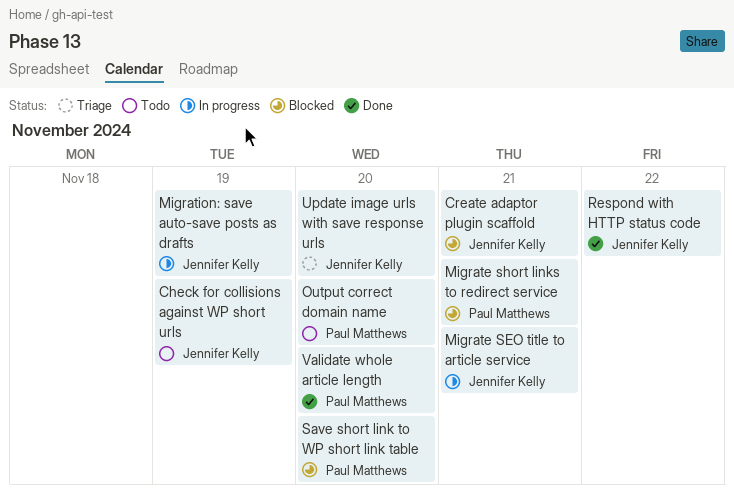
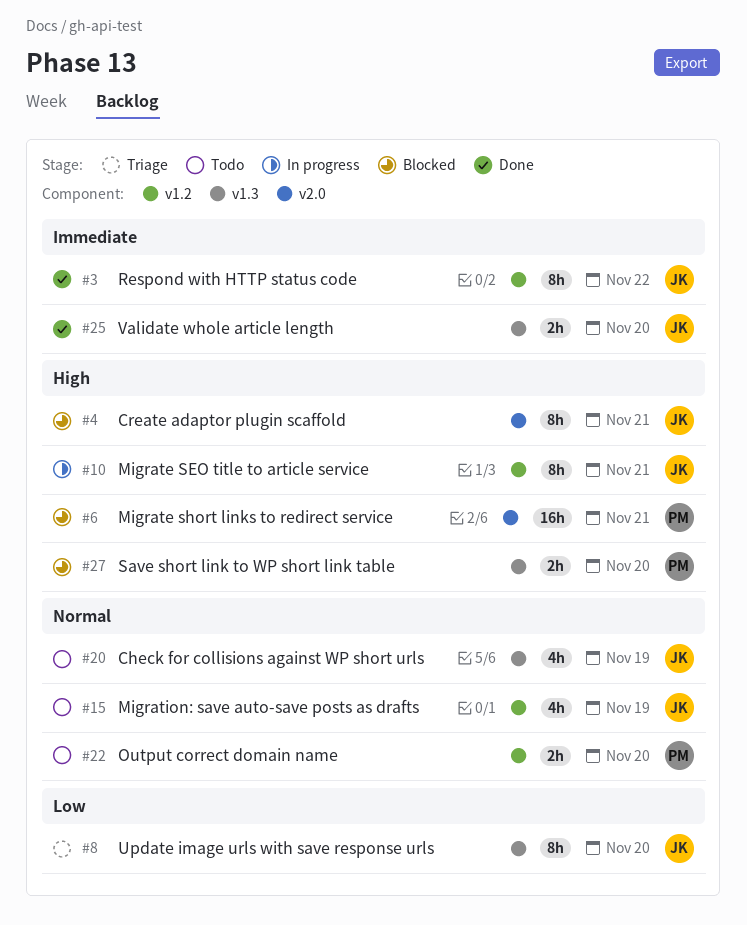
Migration: save auto-save posts as drafts, status: In progress -> Todo
Validate whole article length, owner: Paul Matthews -> Jennifer Kelly

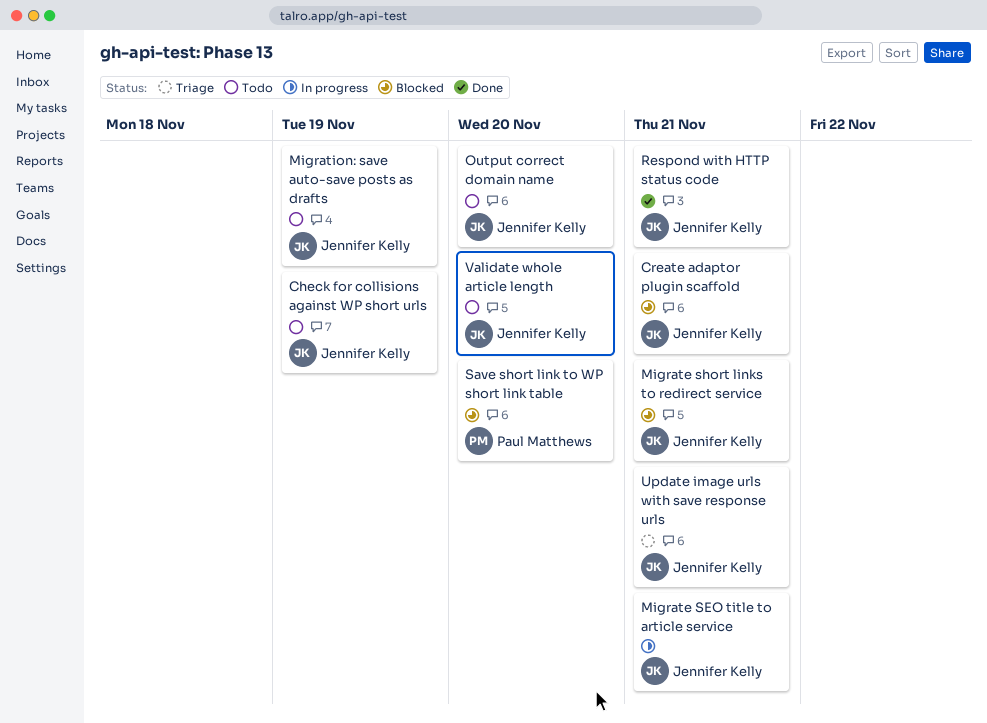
Migrate short links to redirect service, owner: Paul Matthews -> Jennifer Kelly
Output correct domain name, owner: Paul Matthews -> Jennifer Kelly
Respond with HTTP status code, due: Nov 22 -> Nov 21
Update image urls with save response urls, due: Nov 20 -> Nov 21
Validate whole article length, status: Done -> Todo

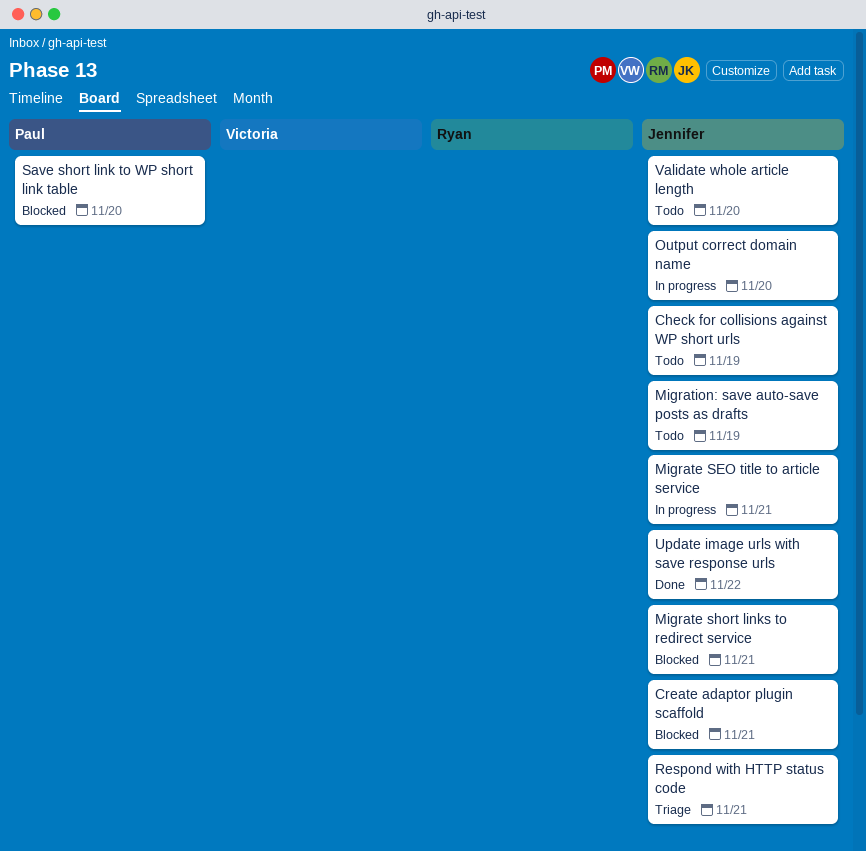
Output correct domain name, status: Todo -> In progress
Respond with HTTP status code, status: Done -> Triage
Update image urls with save response urls, status: Triage -> Done
Update image urls with save response urls, due: Nov 21 -> Nov 22

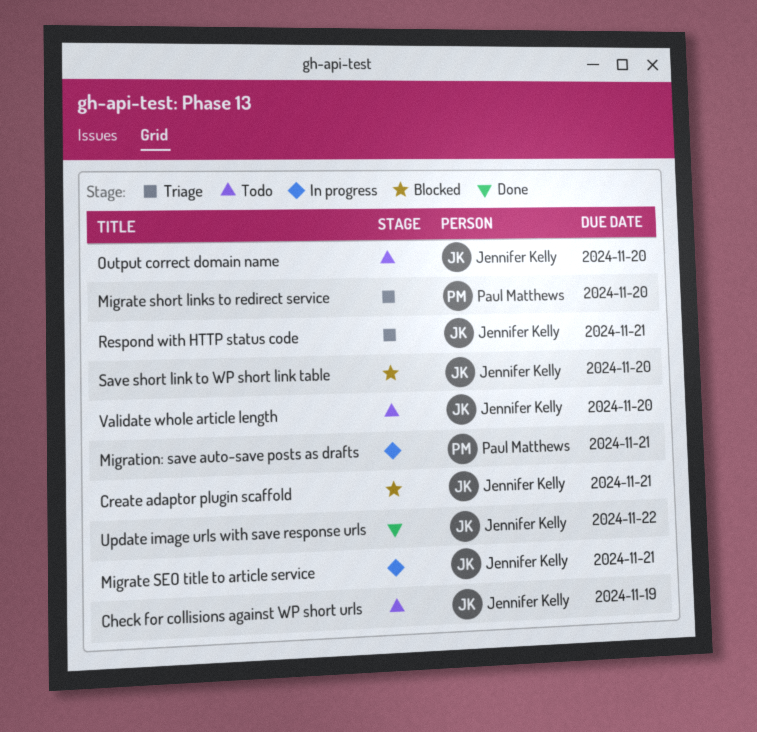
Migrate short links to redirect service, status: Blocked -> Triage
Migrate short links to redirect service, owner: Jennifer Kelly -> Paul Matthews
Migrate short links to redirect service, due: Nov 21 -> Nov 20
Migration: save auto-save posts as drafts, status: Todo -> In progress
Migration: save auto-save posts as drafts, owner: Jennifer Kelly -> Paul Matthews
Migration: save auto-save posts as drafts, due: Nov 19 -> Nov 21
Output correct domain name, status: In progress -> Todo
Save short link to WP short link table, owner: Paul Matthews -> Jennifer Kelly

